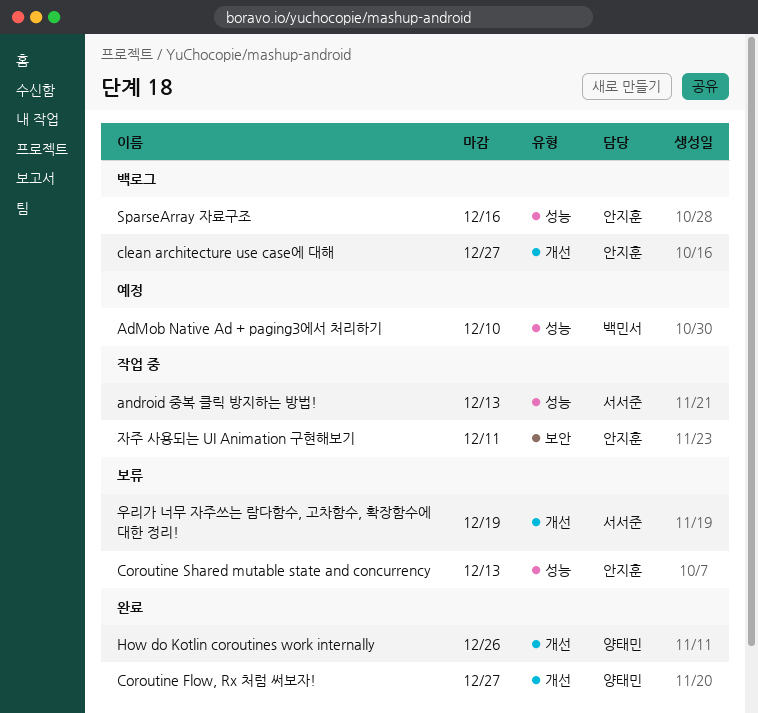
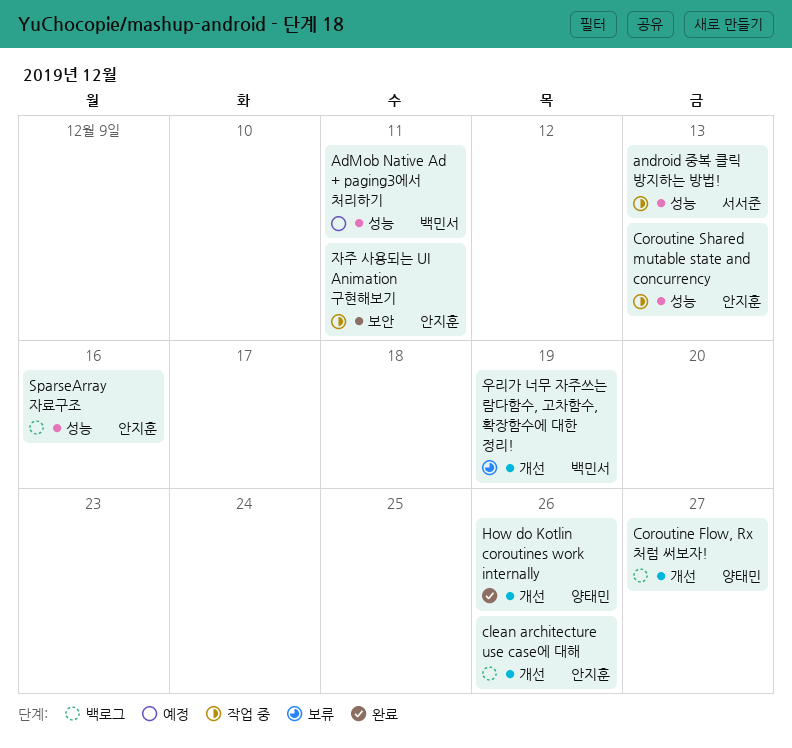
AdMob Native Ad + paging3에서 처리하기, due: Dec 10 -> Dec 11
clean architecture use case에 대해, due: Dec 27 -> Dec 26
Coroutine Flow, Rx 처럼 써보자!, status: 완료 -> 백로그
Coroutine Shared mutable state and concurrency, status: 보류 -> 작업 중
우리가 너무 자주쓰는 람다함수, 고차함수, 확장함수에 대한 정리!, owner: 서서준 -> 백민서

